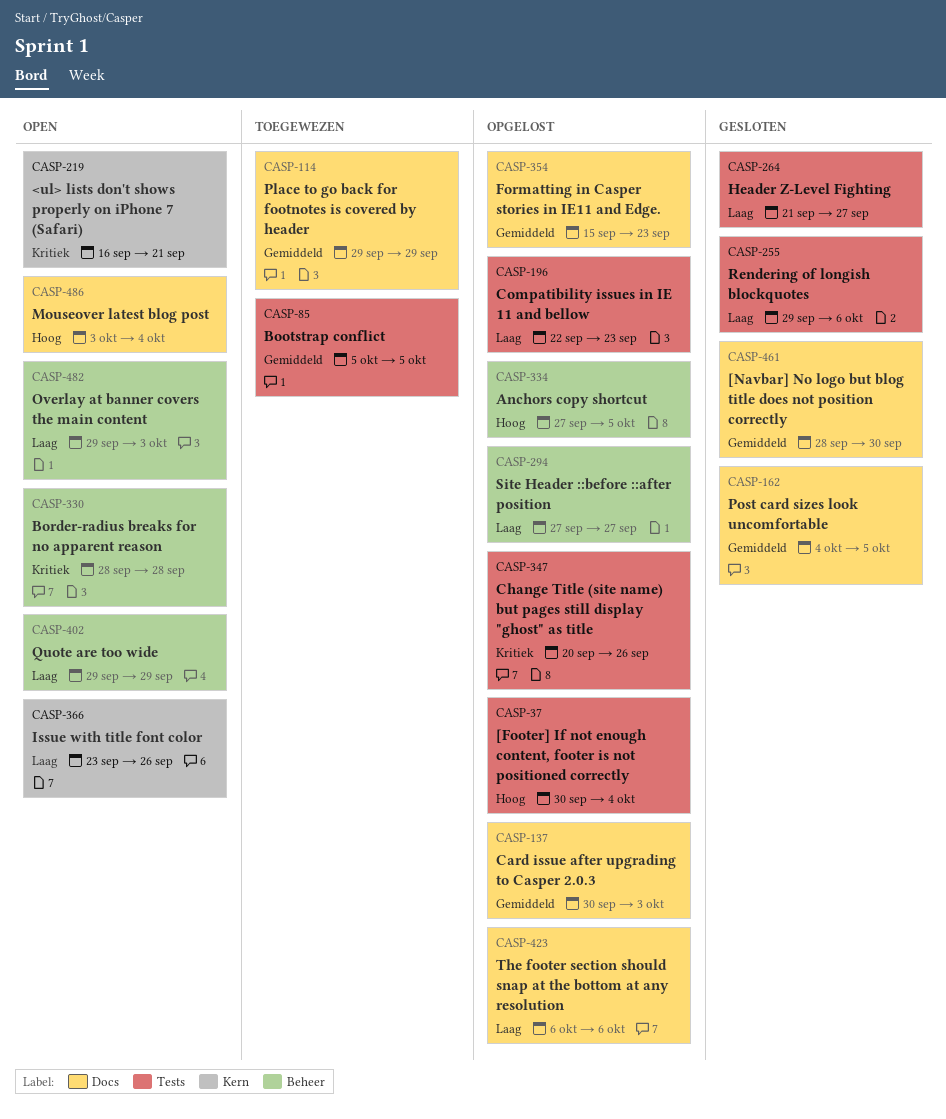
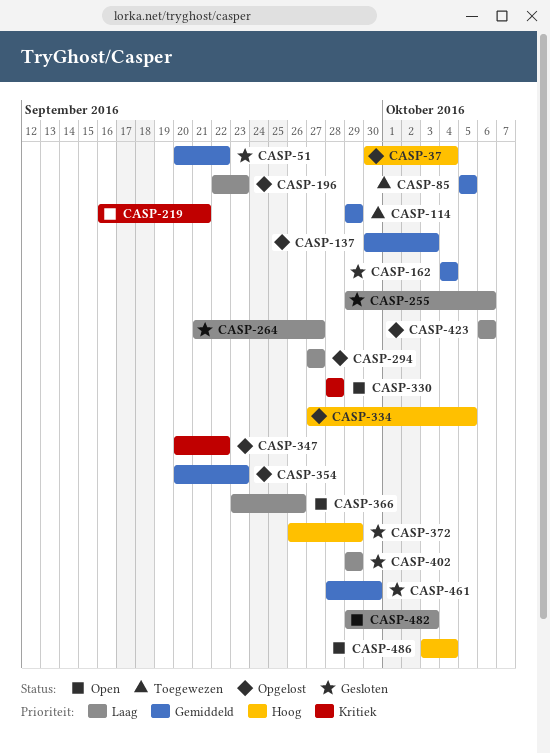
CASP-51: none -> present
CASP-162, due: Oct 5 -> Oct 4
CASP-347, due: Sep 26 -> Sep 22
CASP-354, start: Sep 15 -> Sep 20
CASP-372: none -> present
CASP-402, status: Open -> Gesloten

